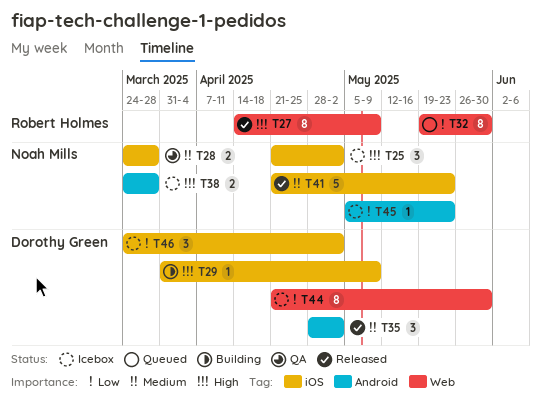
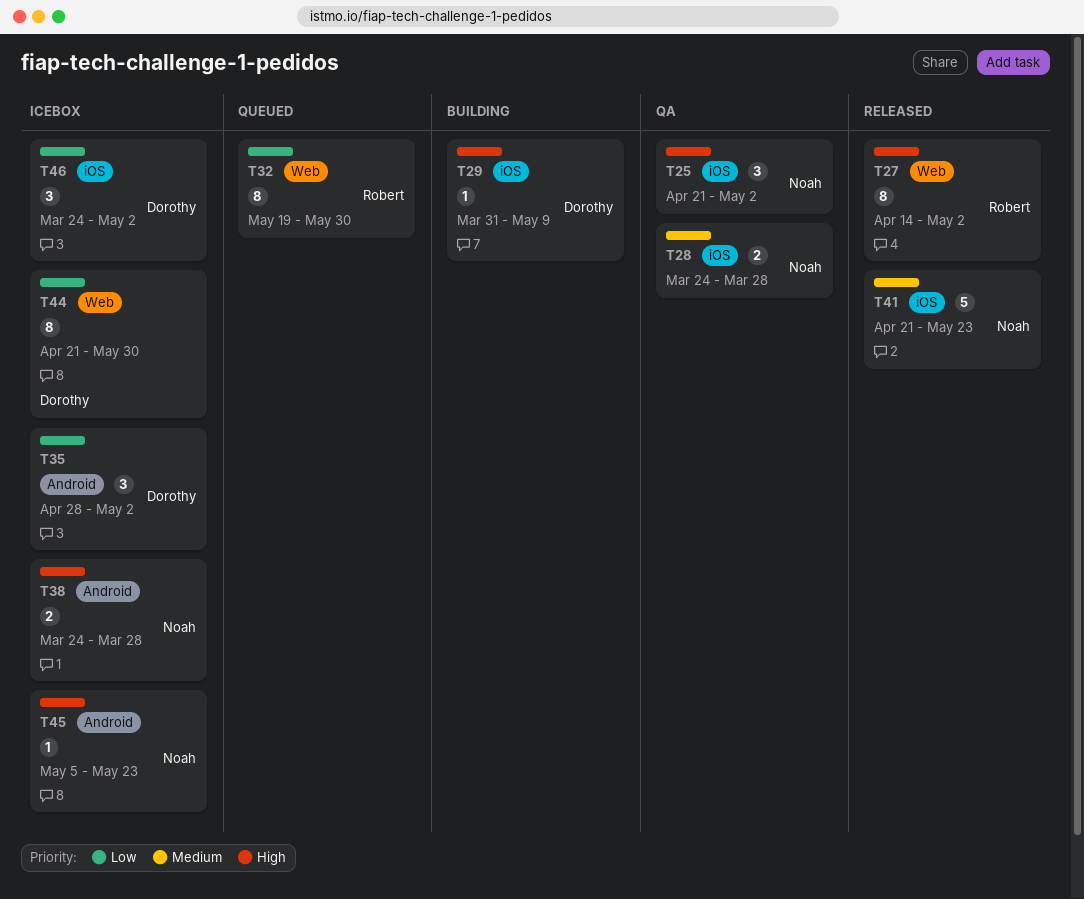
T25, status: Icebox -> QA
T27, due: May 9 -> May 2
T35, status: Released -> Icebox
T35, priority: Medium -> Low
T45, priority: Low -> High

